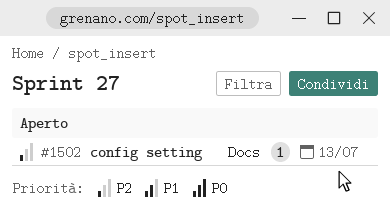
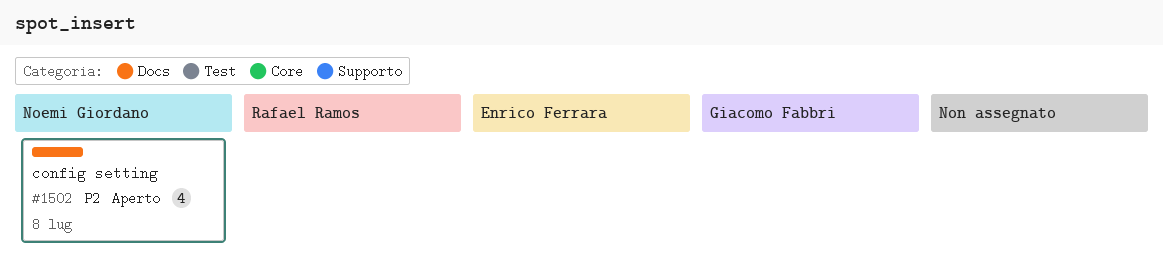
#1502, estimate: 1 -> 4
#1502, due: Jul 13 -> Jul 8

